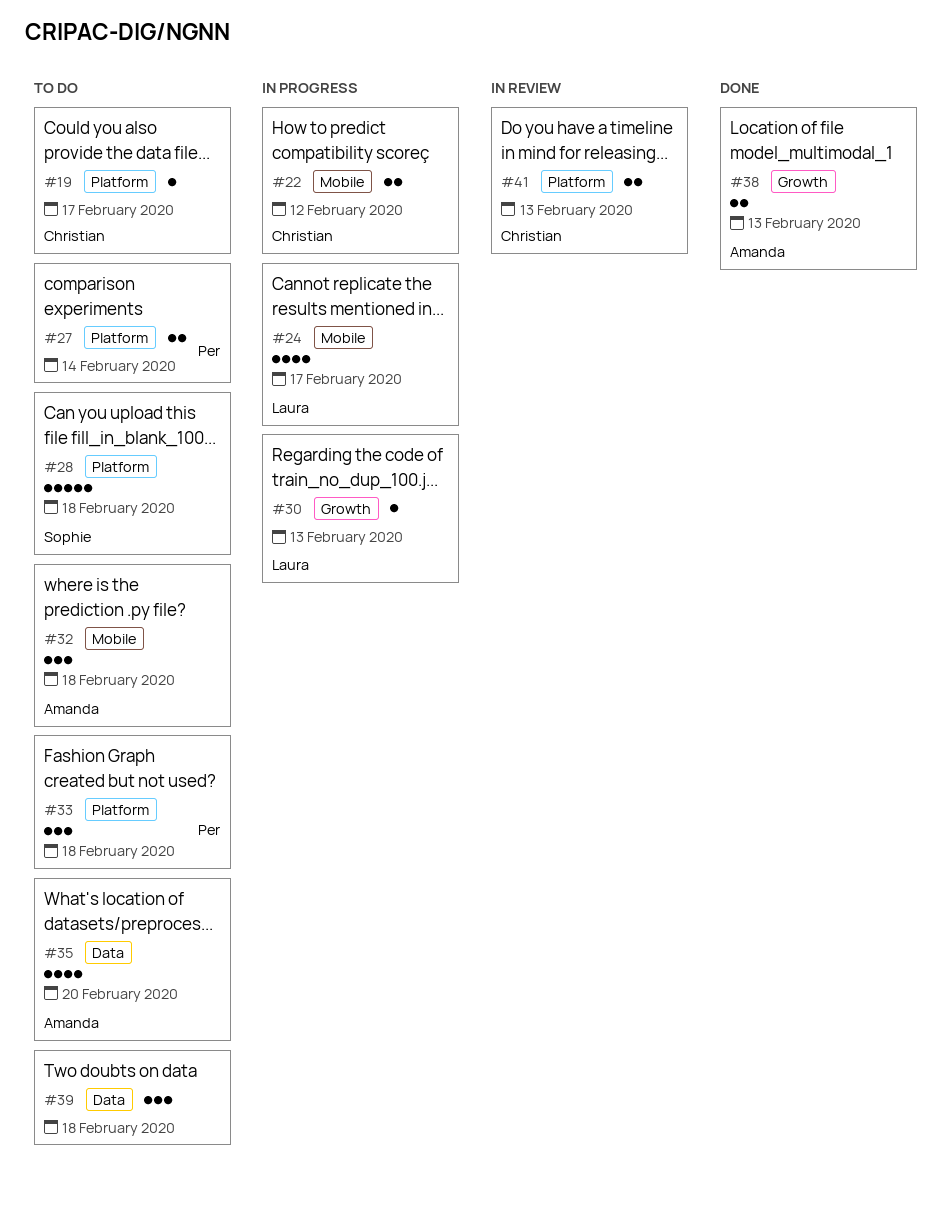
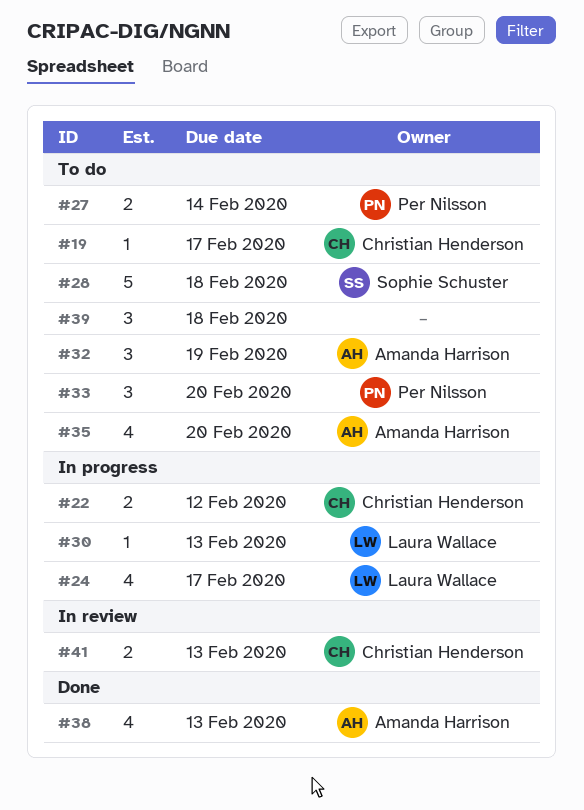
#32, due: Feb 18 -> Feb 19
#33, due: Feb 18 -> Feb 20
#38, estimate: 2 -> 4

